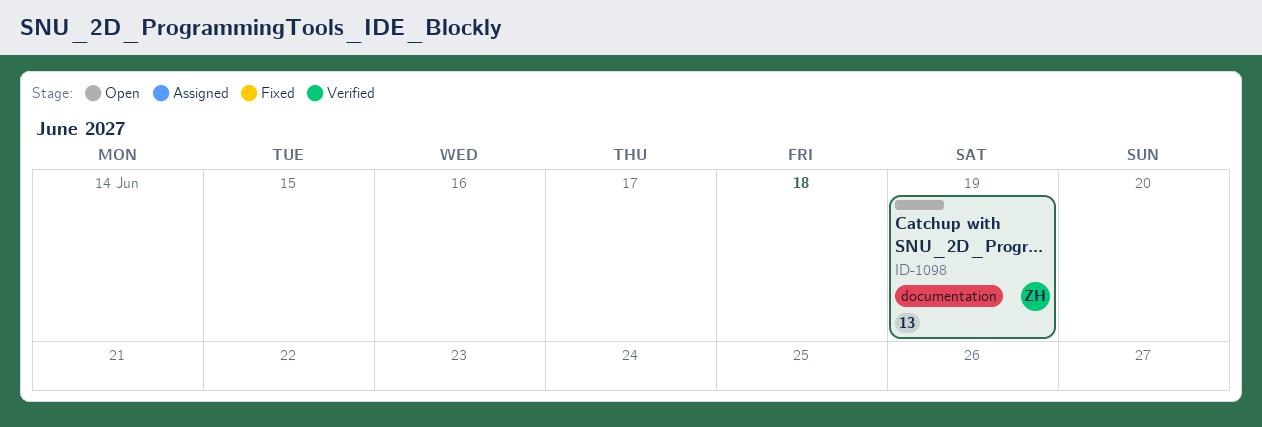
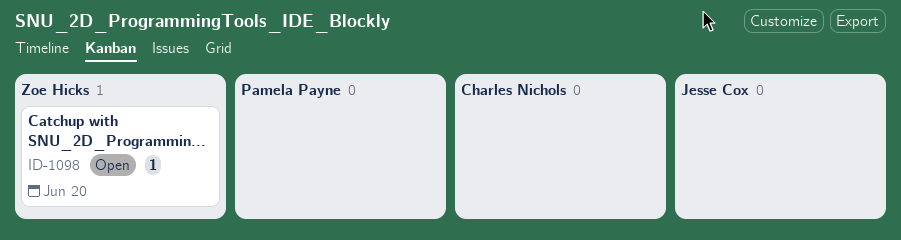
ID-1098, estimate: 13 -> 1
ID-1098, due: Jun 19 -> Jun 20

